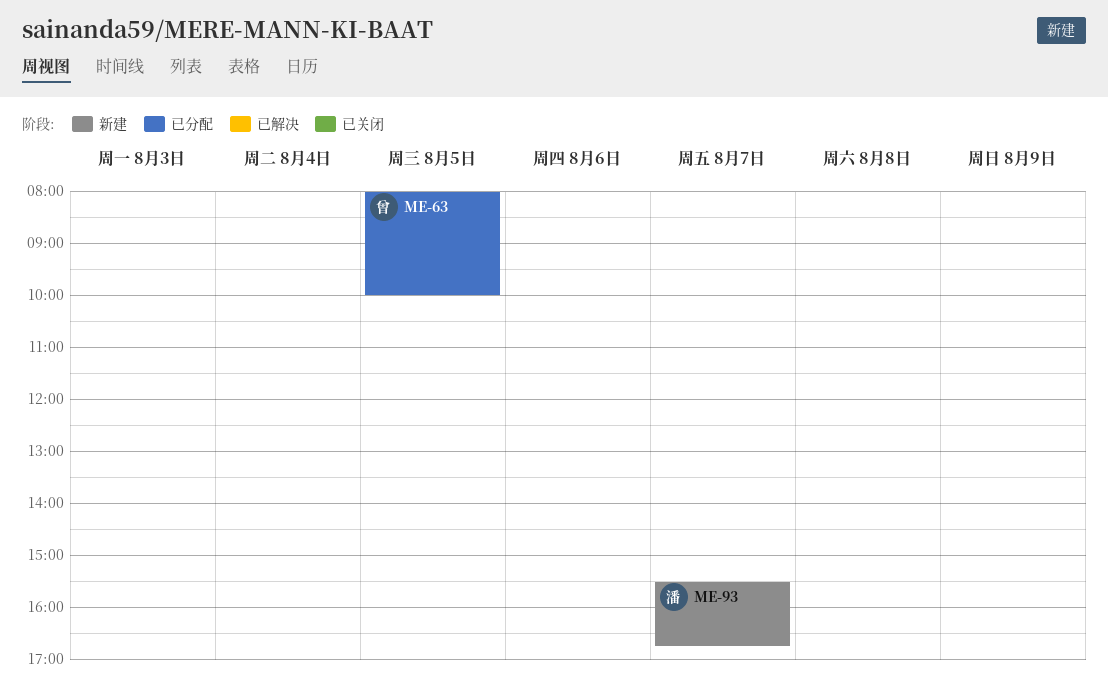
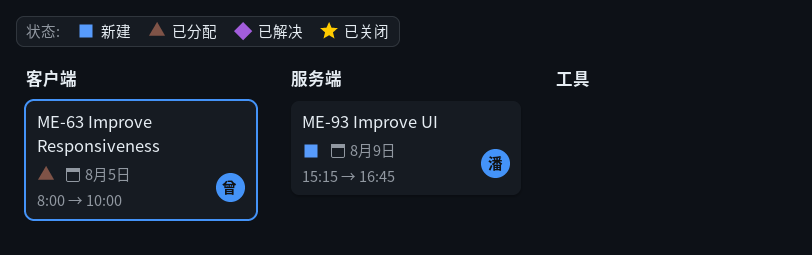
ME-93, day: Aug 7 -> Aug 9
ME-93, begins: 15:30 -> 15:15

